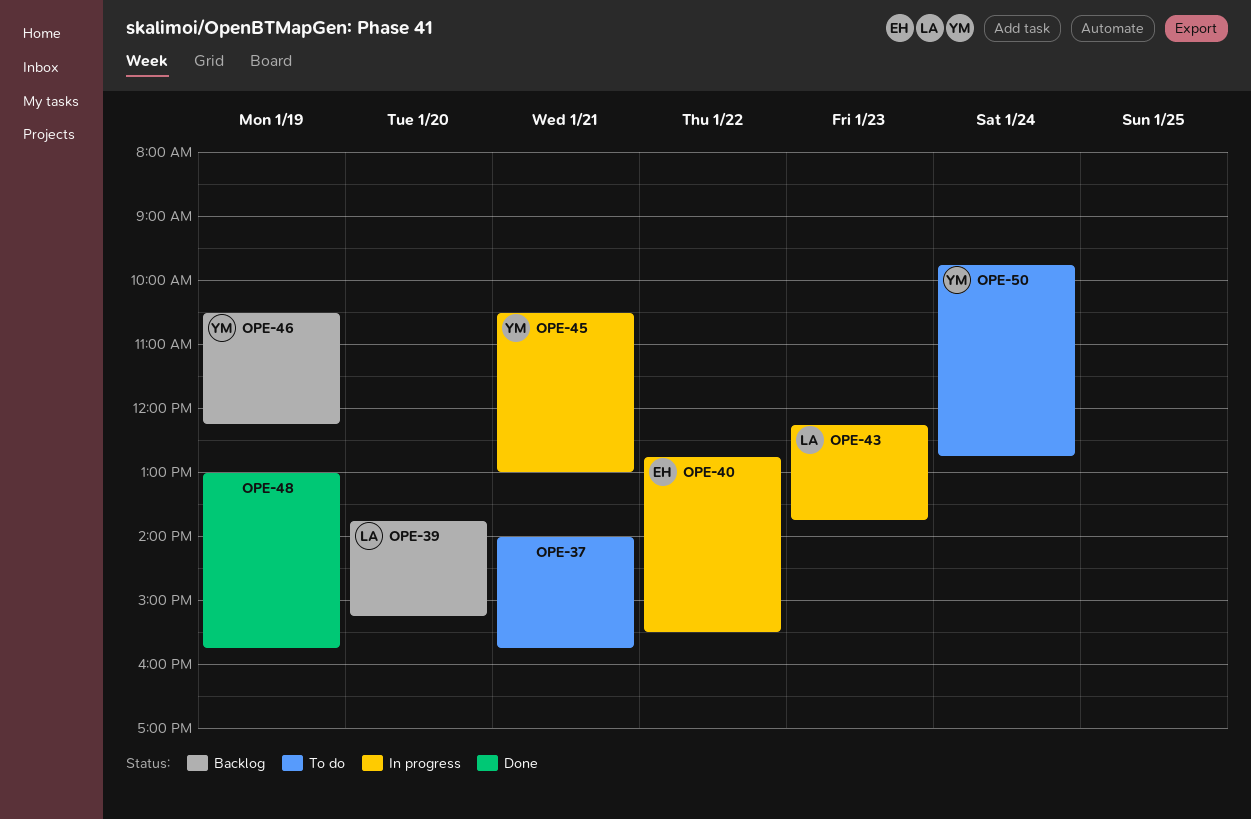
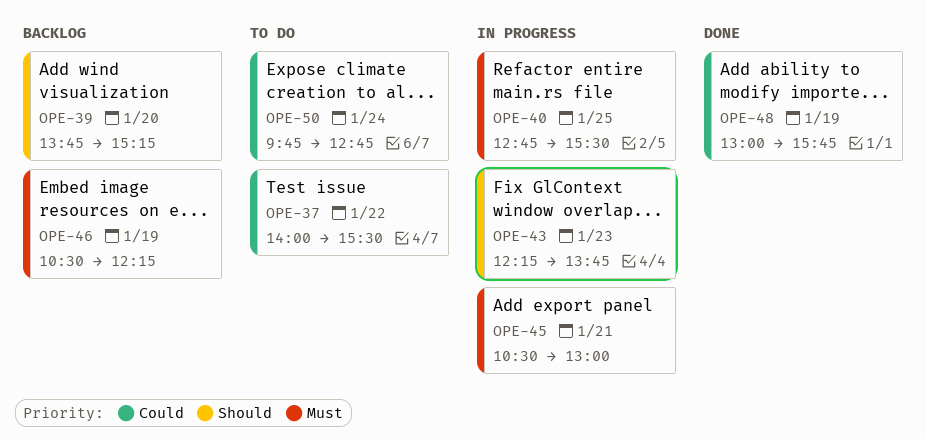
OPE-37, day: Jan 21 -> Jan 22
OPE-37, ends: 15:45 -> 15:30
OPE-40, day: Jan 22 -> Jan 25

